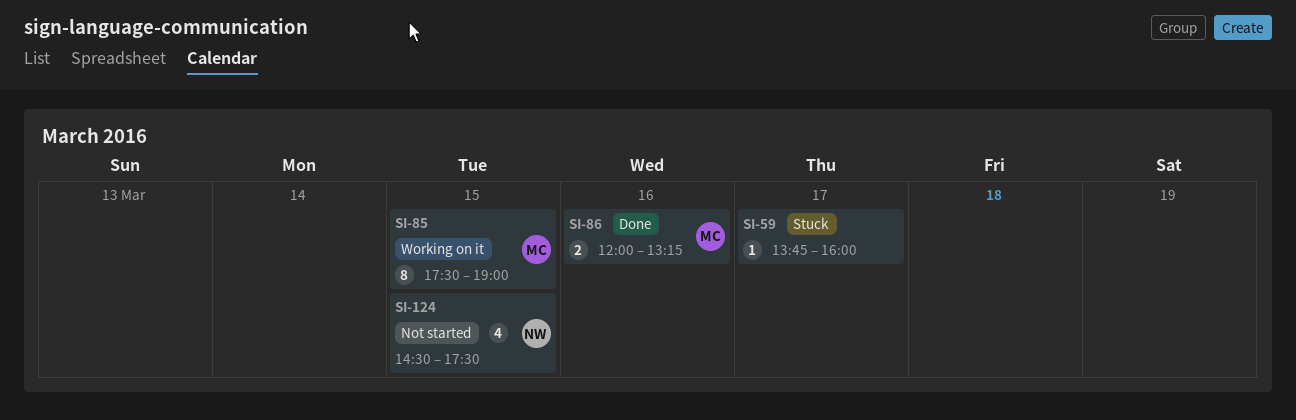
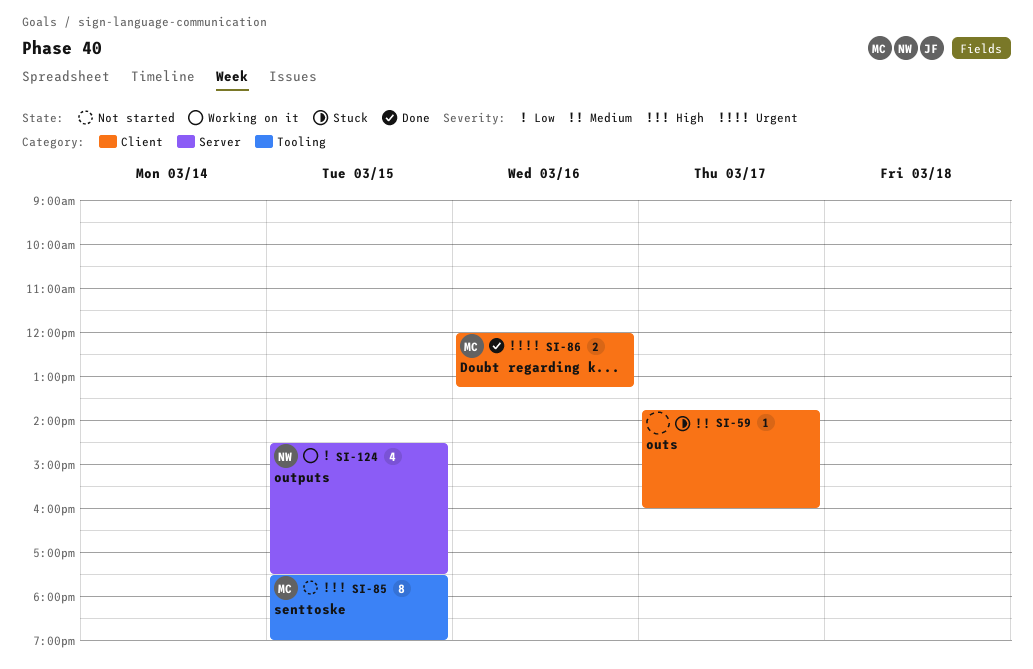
SI-85, status: Working on it -> Not started
SI-124, status: Not started -> Working on it

